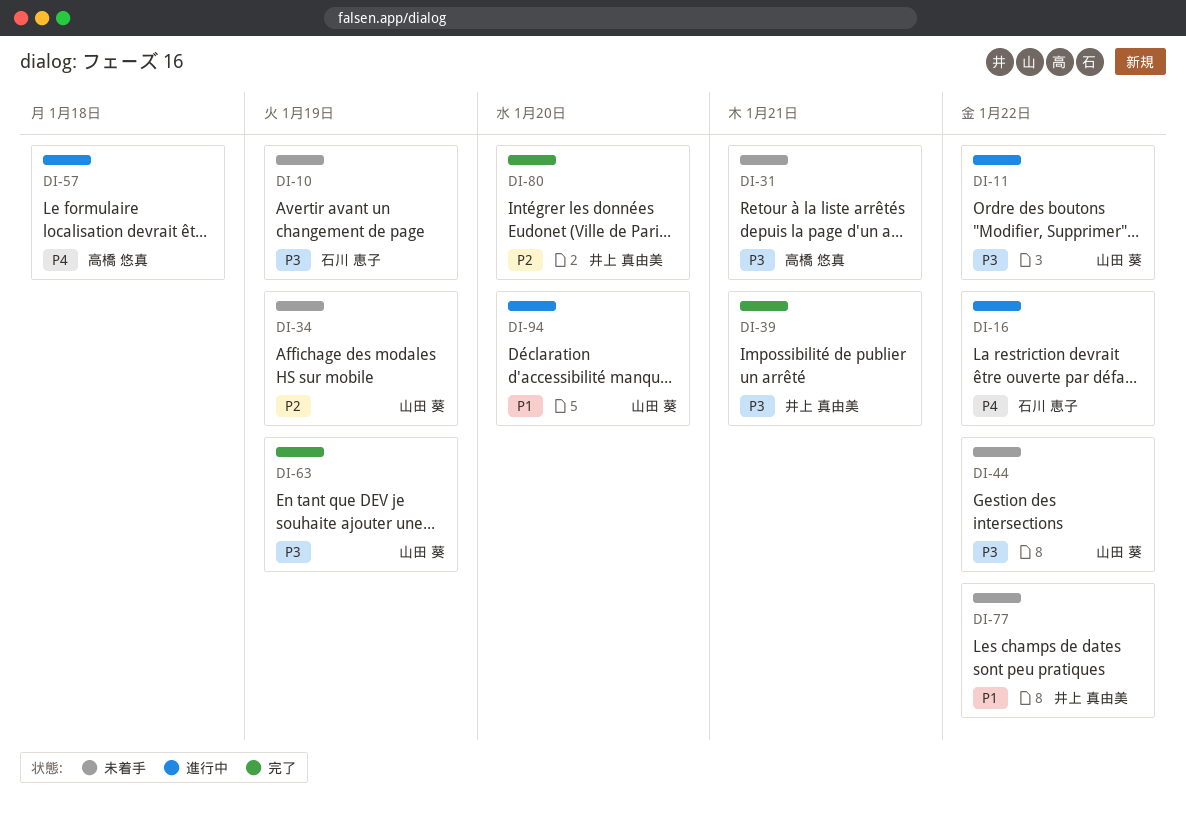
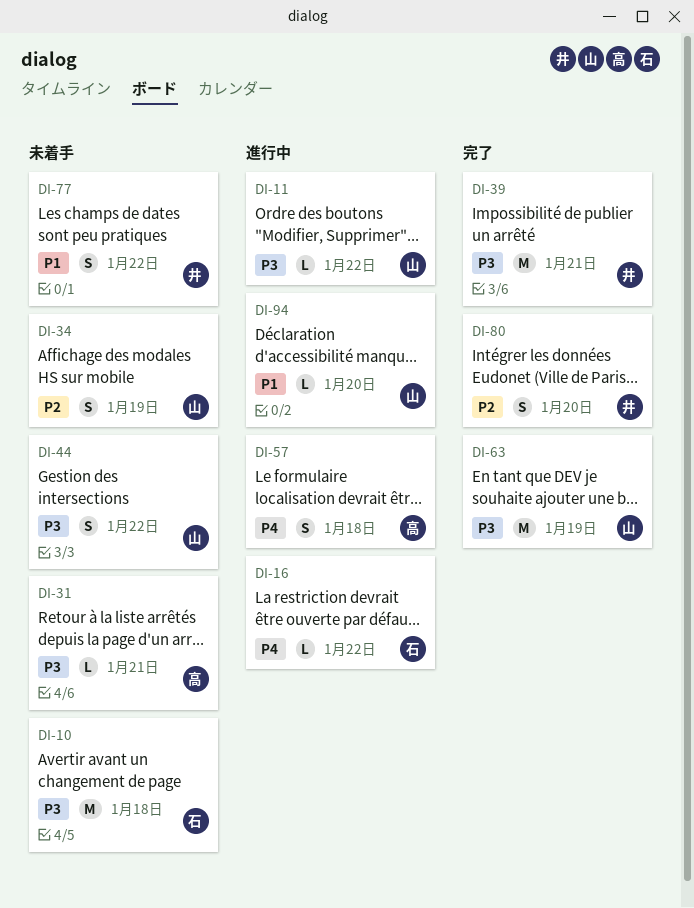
DI-10, due: Jan 19 -> Jan 18

